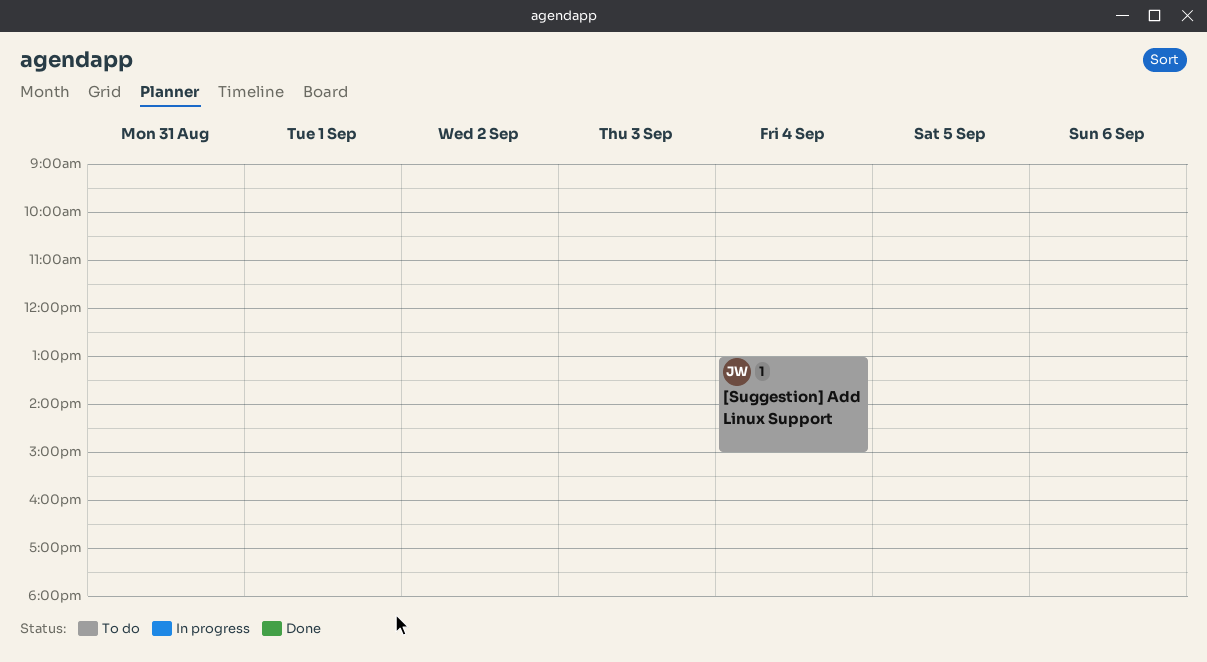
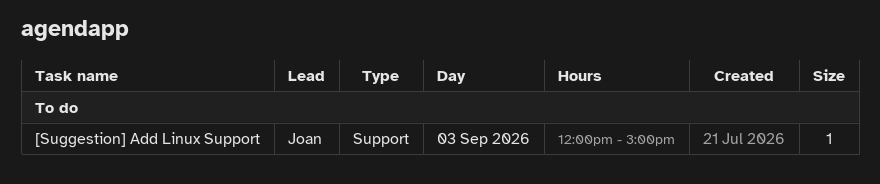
[Suggestion] Add Linux Support, day: Sep 4 -> Sep 3
[Suggestion] Add Linux Support, begins: 13:00 -> 12:00

